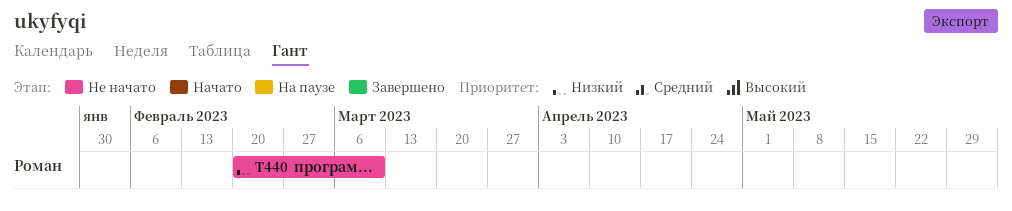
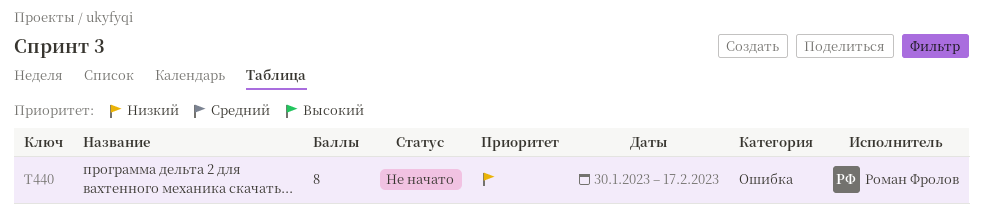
T440, start: Feb 20 -> Jan 30
T440, due: Mar 10 -> Feb 17

